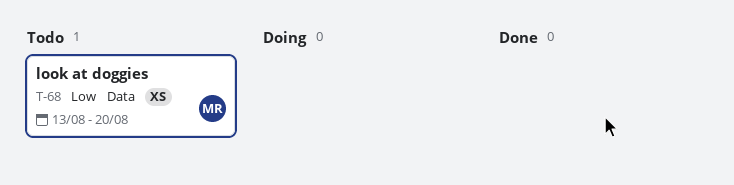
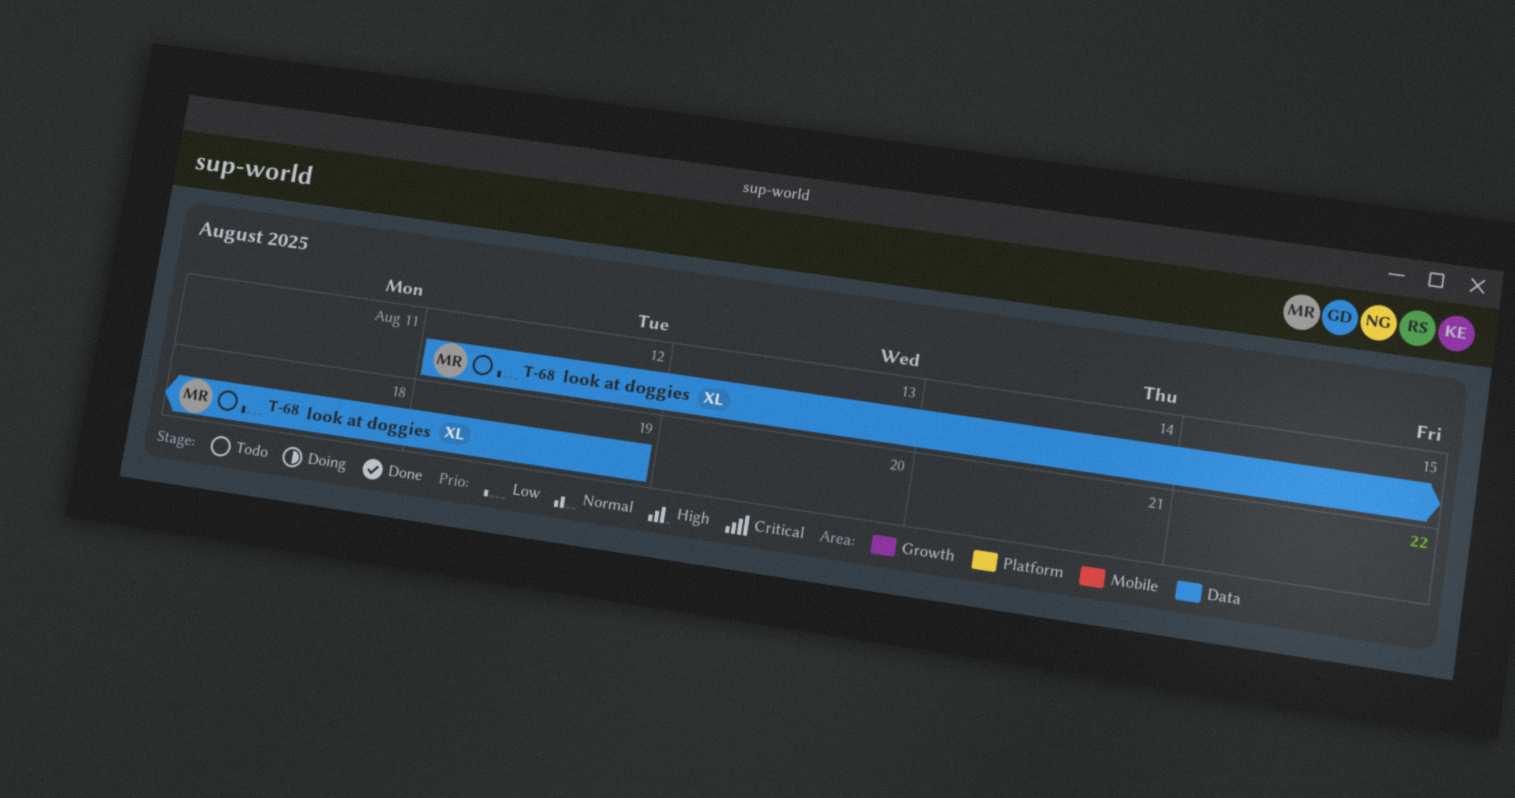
T-68, estimate: XS -> XL
T-68, start: Aug 13 -> Aug 12
T-68, due: Aug 20 -> Aug 19

